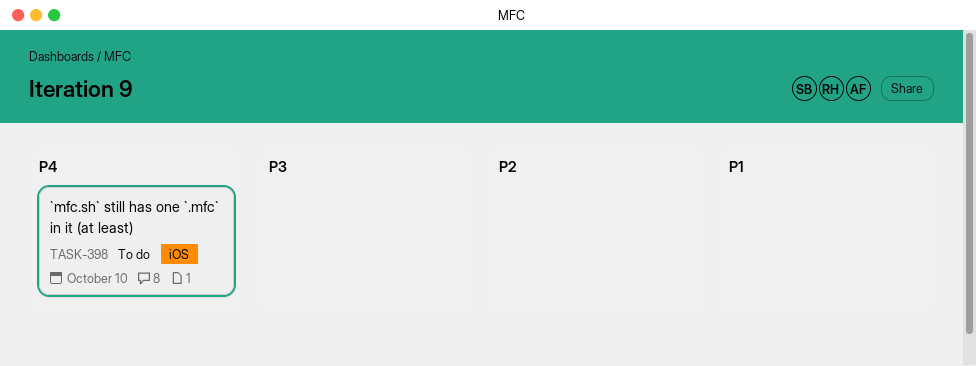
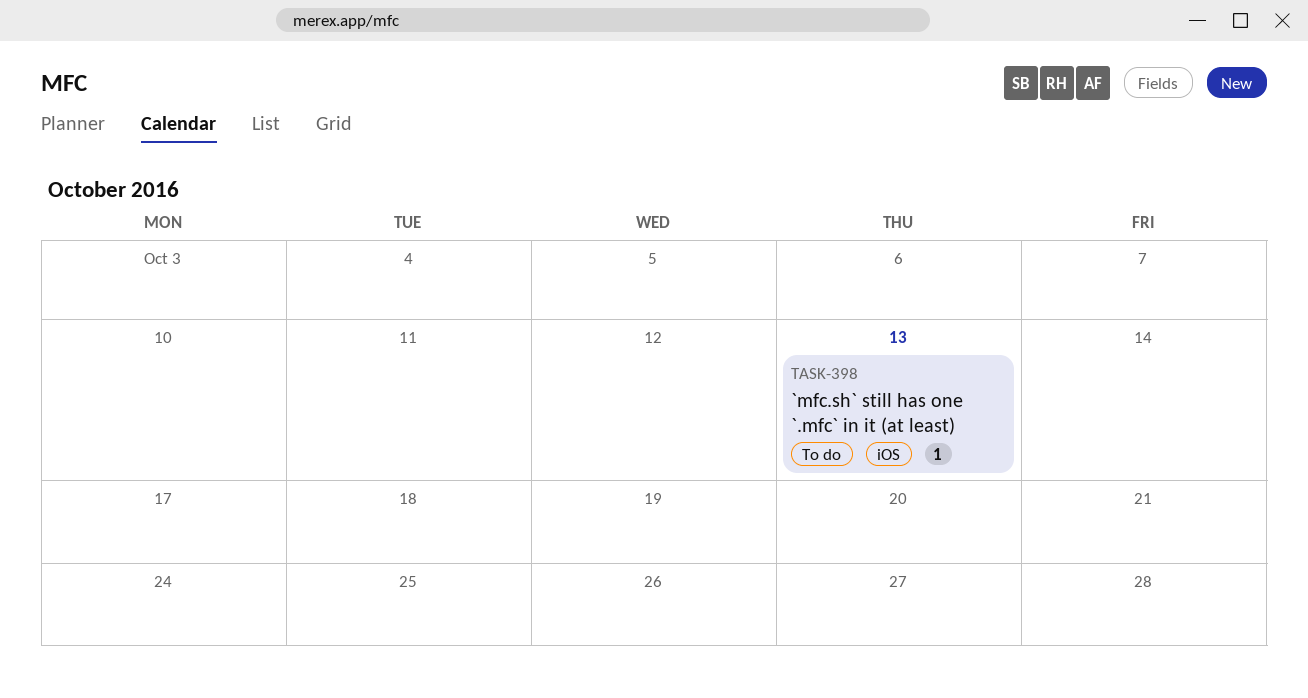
TASK-398, due: Oct 10 -> Oct 13

